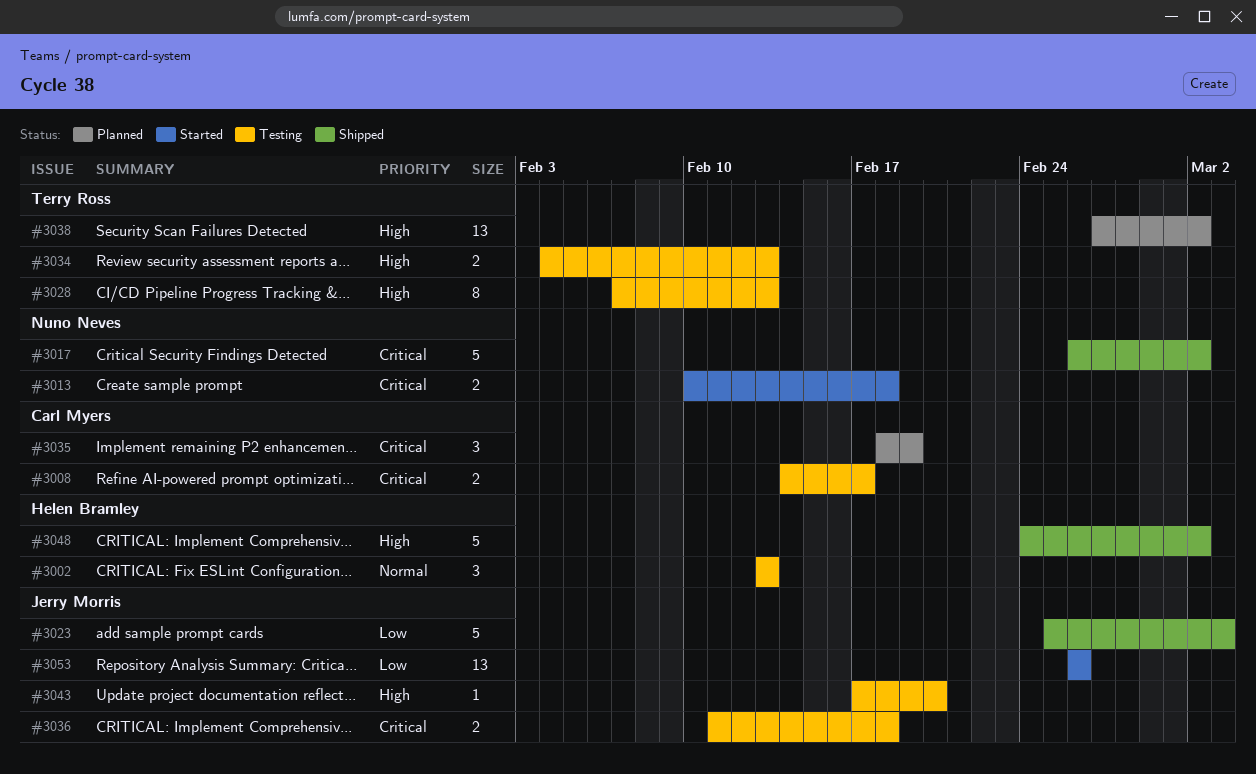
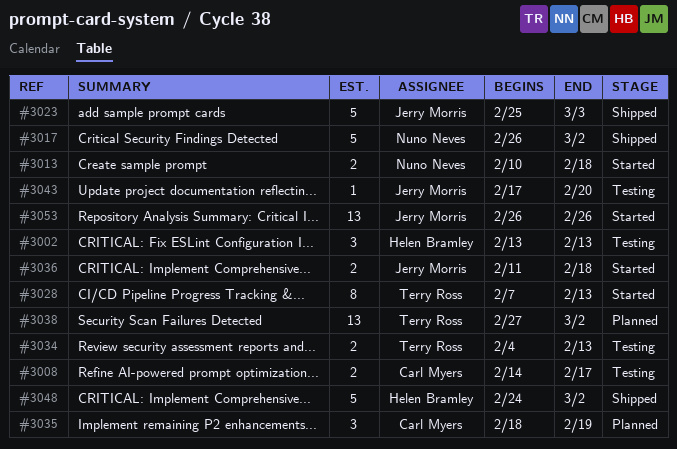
#3028, status: Testing -> Started
#3036, status: Testing -> Started

